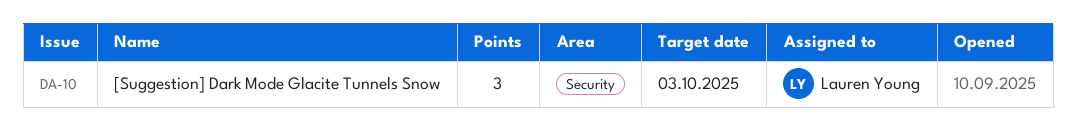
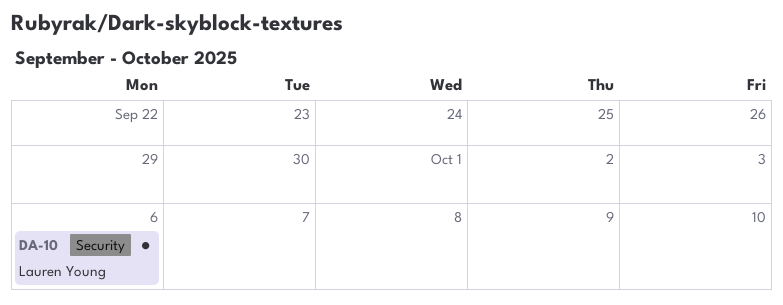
DA-10, estimate: 3 -> 1
DA-10, due: Oct 3 -> Oct 6

